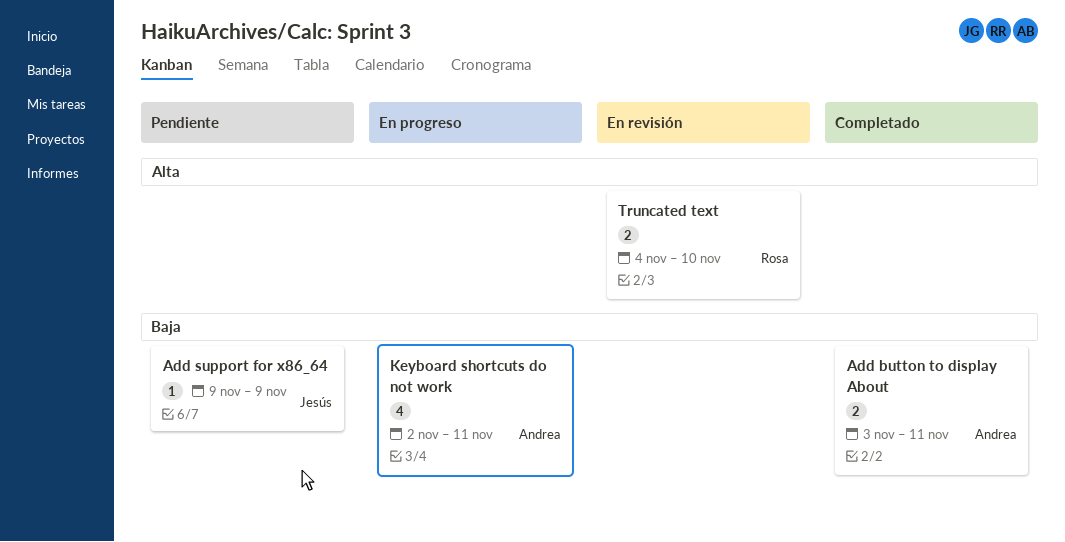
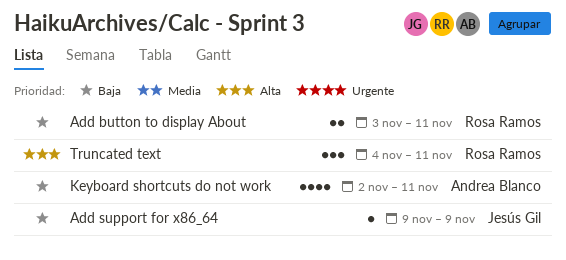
Add button to display About, owner: Andrea Blanco -> Rosa Ramos
Truncated text, estimate: 2 -> 3
Truncated text, due: Nov 10 -> Nov 11

